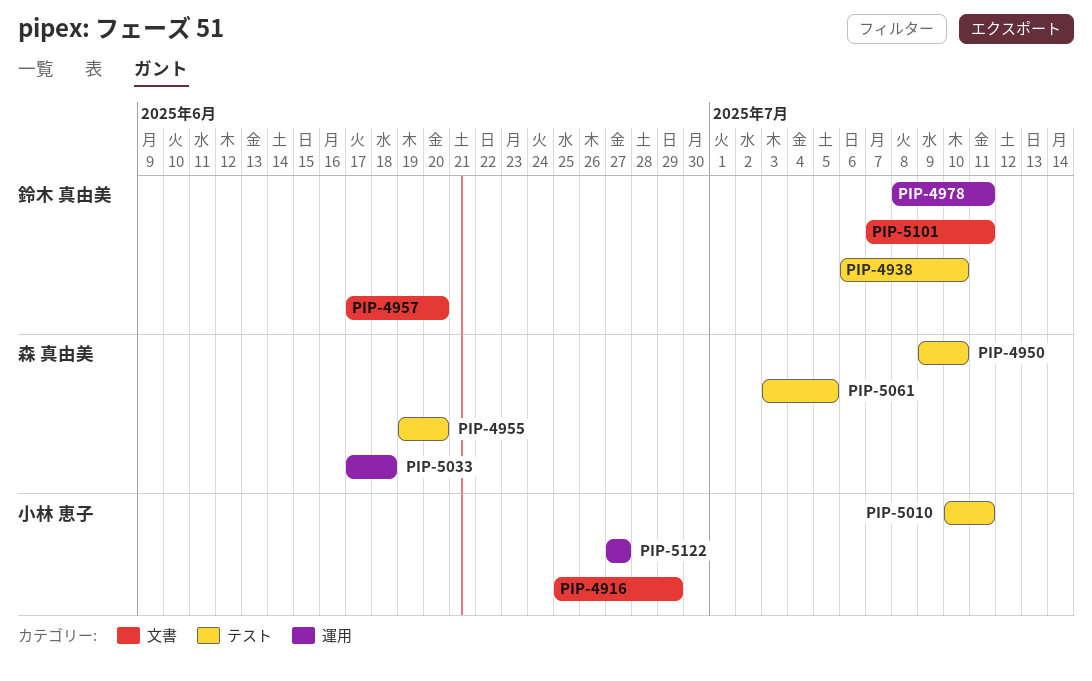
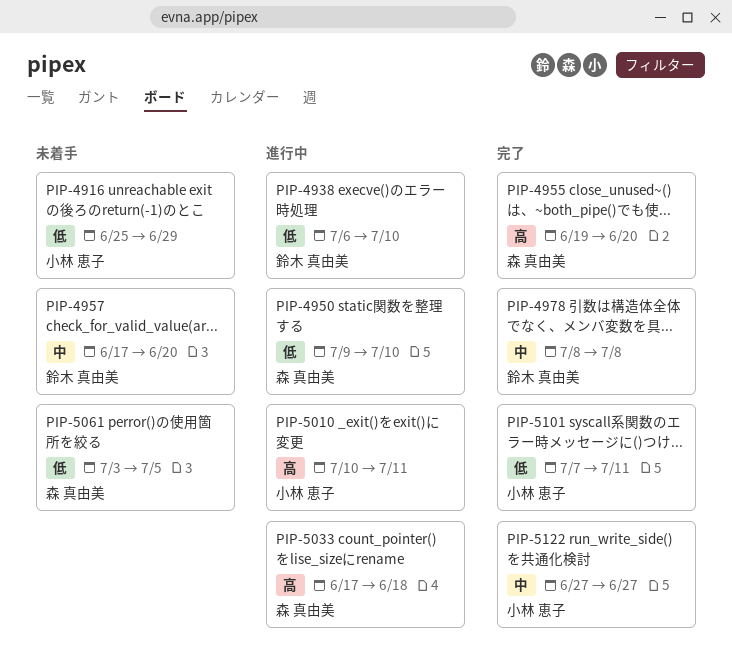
PIP-4978, due: Jul 11 -> Jul 8
PIP-5101, owner: 鈴木 真由美 -> 小林 恵子

